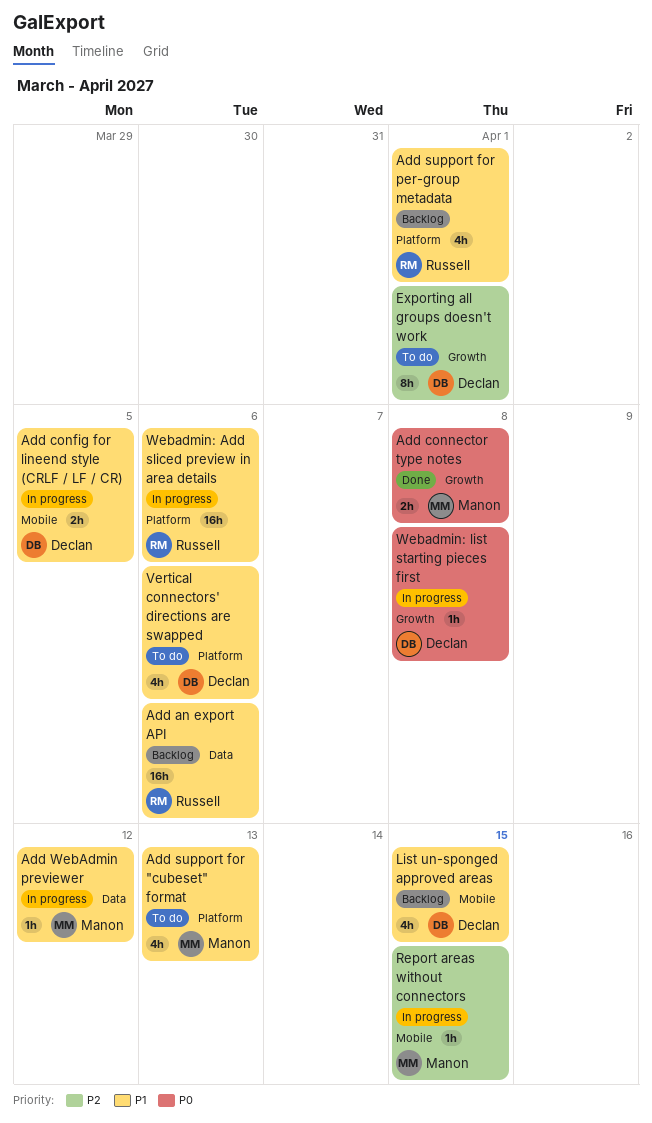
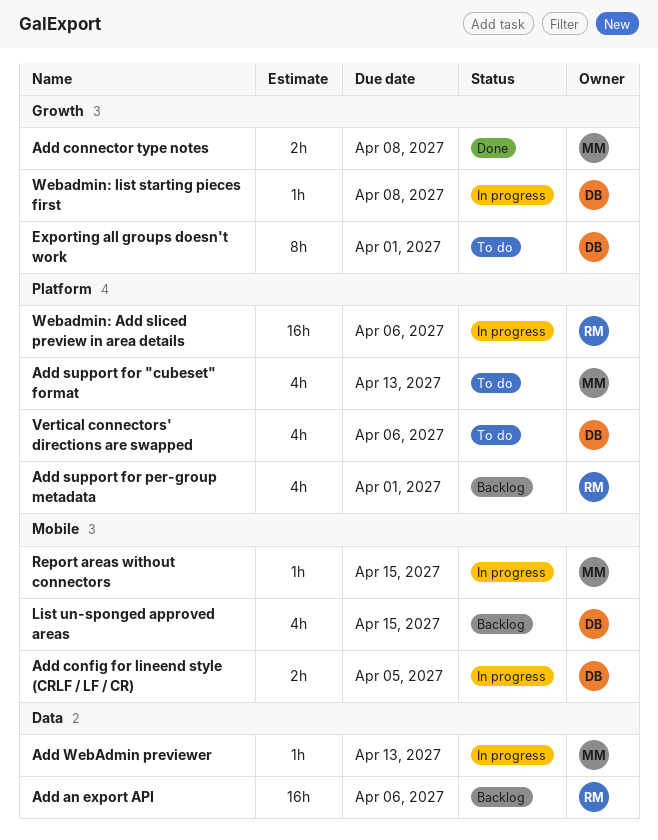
Add WebAdmin previewer, due: Apr 12 -> Apr 13

